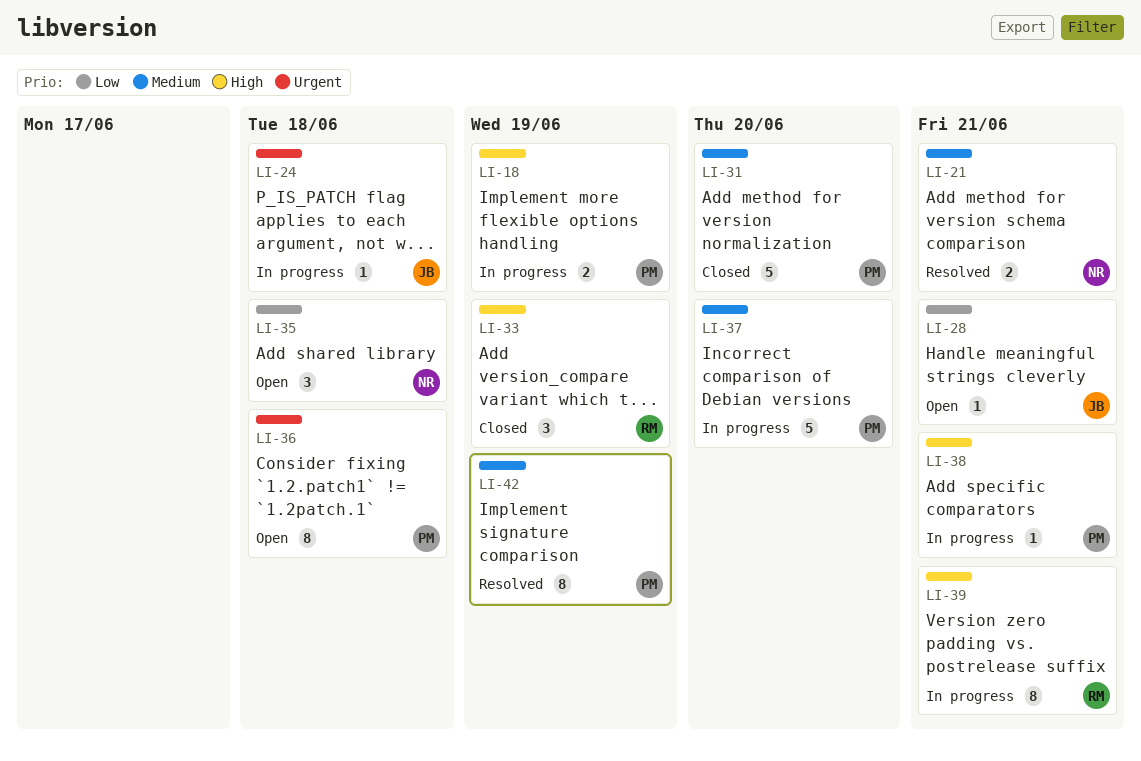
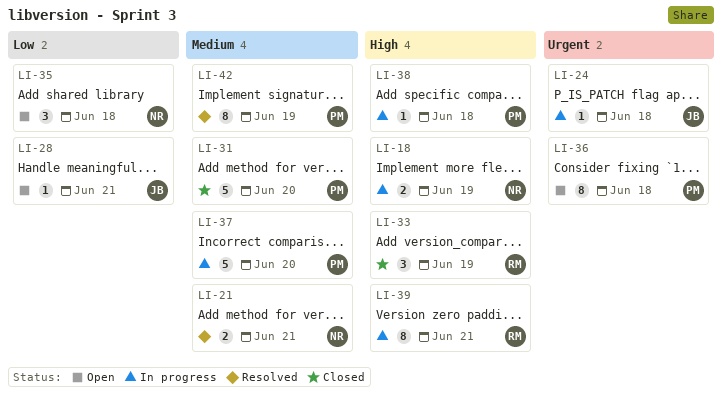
LI-18, owner: PM -> NR
LI-38, due: Jun 21 -> Jun 18

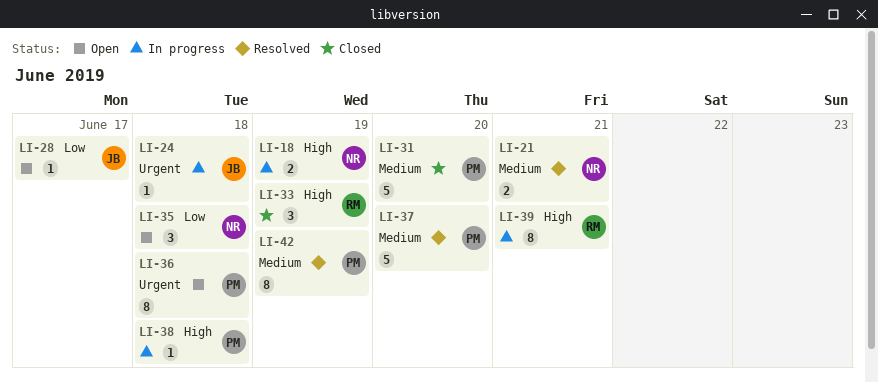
LI-28, due: Jun 21 -> Jun 17
LI-37, status: In progress -> Resolved

